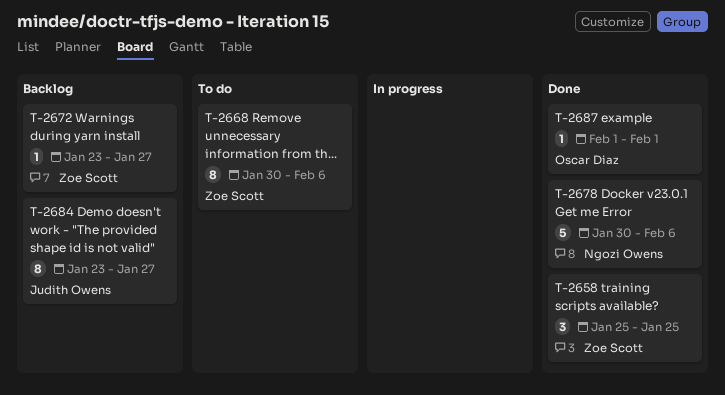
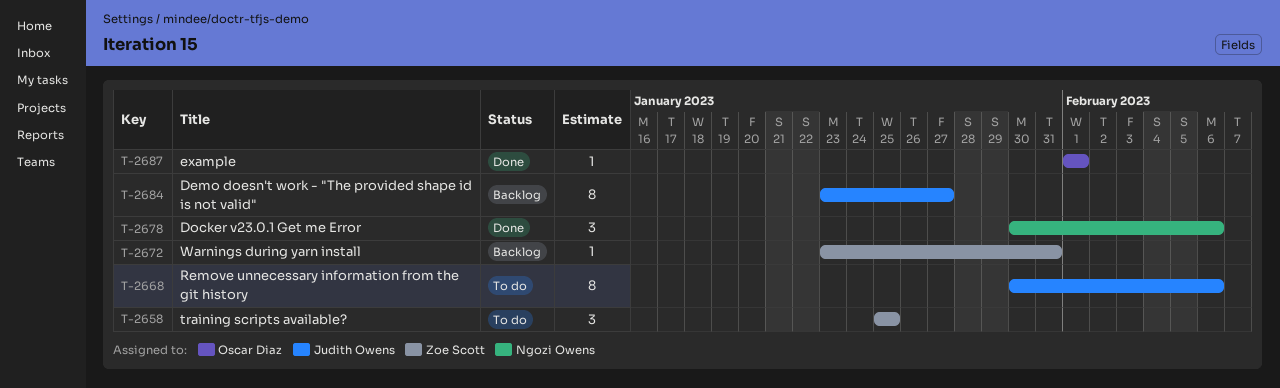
T-2658, status: Done -> To do
T-2668, owner: Zoe Scott -> Judith Owens
T-2672, due: Jan 27 -> Jan 31
T-2678, estimate: 5 -> 3

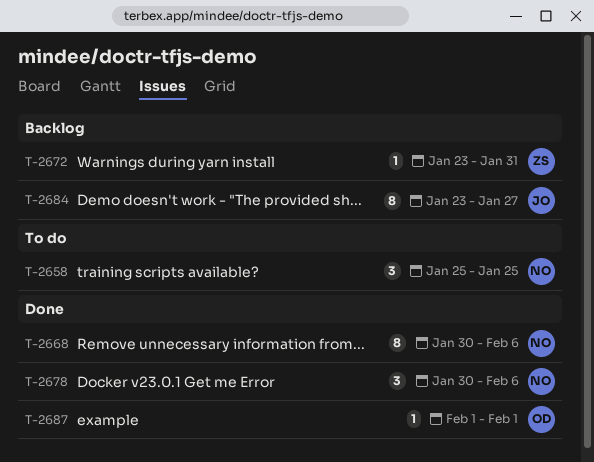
T-2658, owner: Zoe Scott -> Ngozi Owens
T-2668, status: To do -> Done
T-2668, owner: Judith Owens -> Ngozi Owens

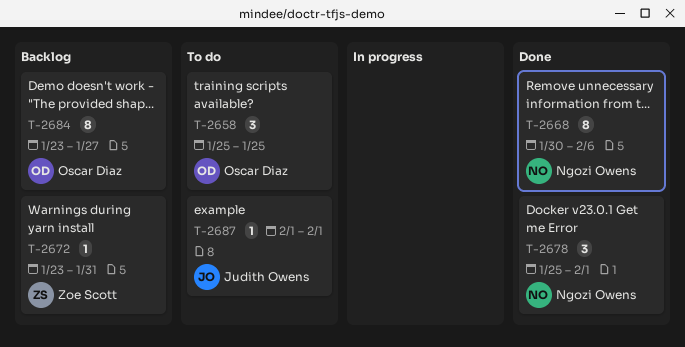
T-2658, owner: Ngozi Owens -> Oscar Diaz
T-2678, start: Jan 30 -> Jan 25
T-2678, due: Feb 6 -> Feb 1
T-2684, owner: Judith Owens -> Oscar Diaz
T-2687, status: Done -> To do
T-2687, owner: Oscar Diaz -> Judith Owens

